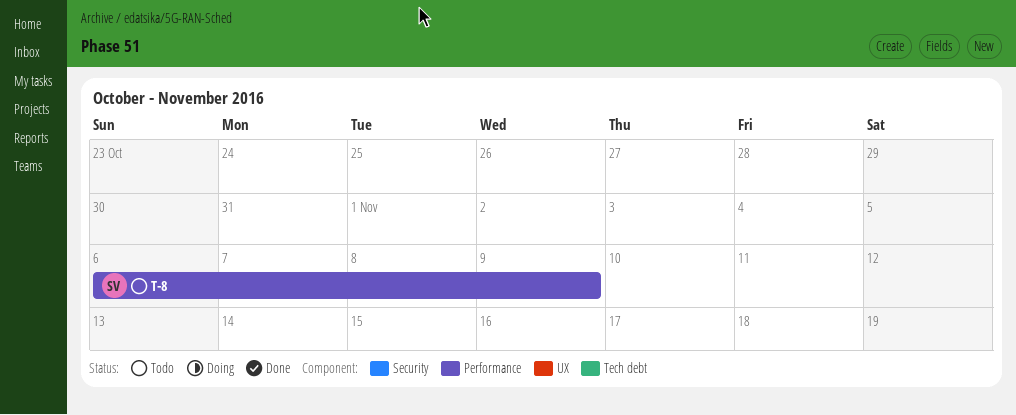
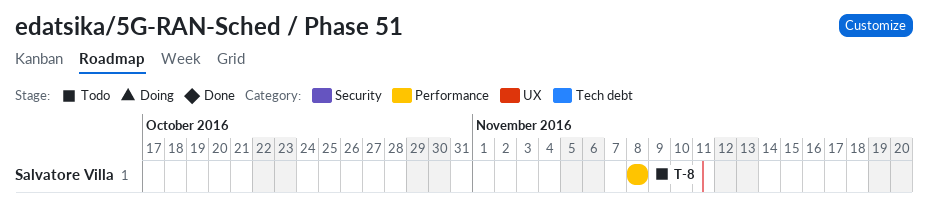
T-8, start: Nov 6 -> Nov 8
T-8, due: Nov 9 -> Nov 8

